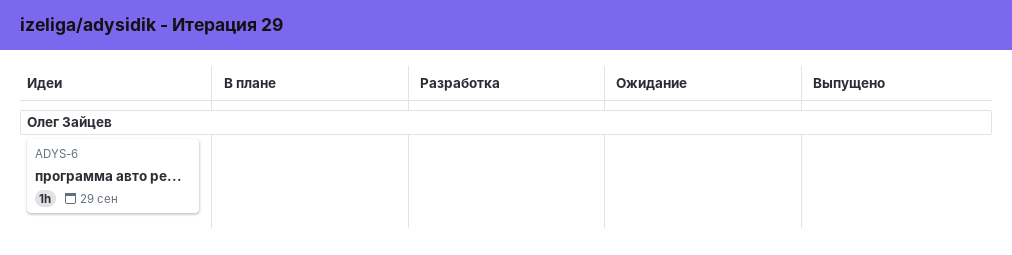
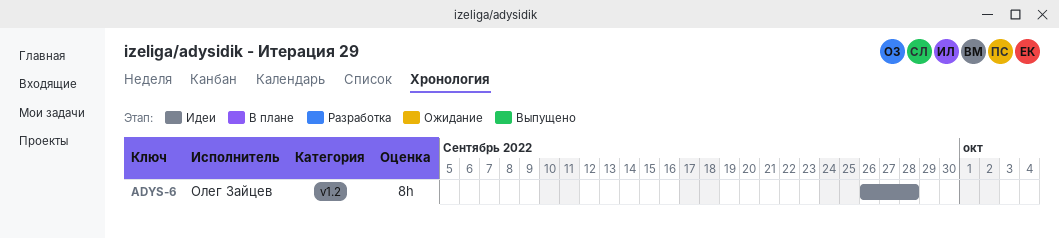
ADYS-6, estimate: 1h -> 8h
ADYS-6, due: Sep 29 -> Sep 28

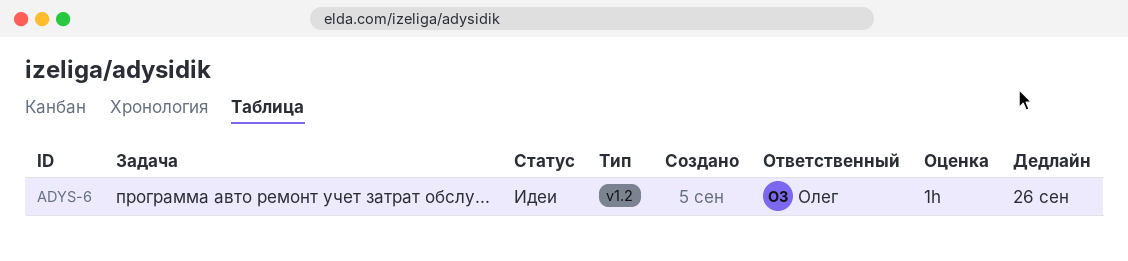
ADYS-6, estimate: 8h -> 1h
ADYS-6, due: Sep 28 -> Sep 26

